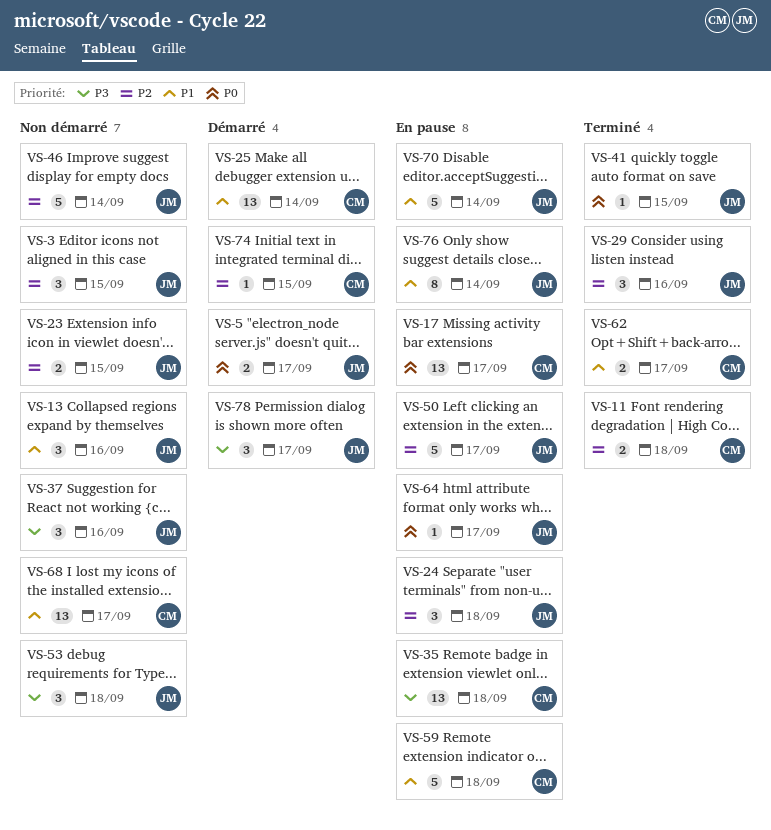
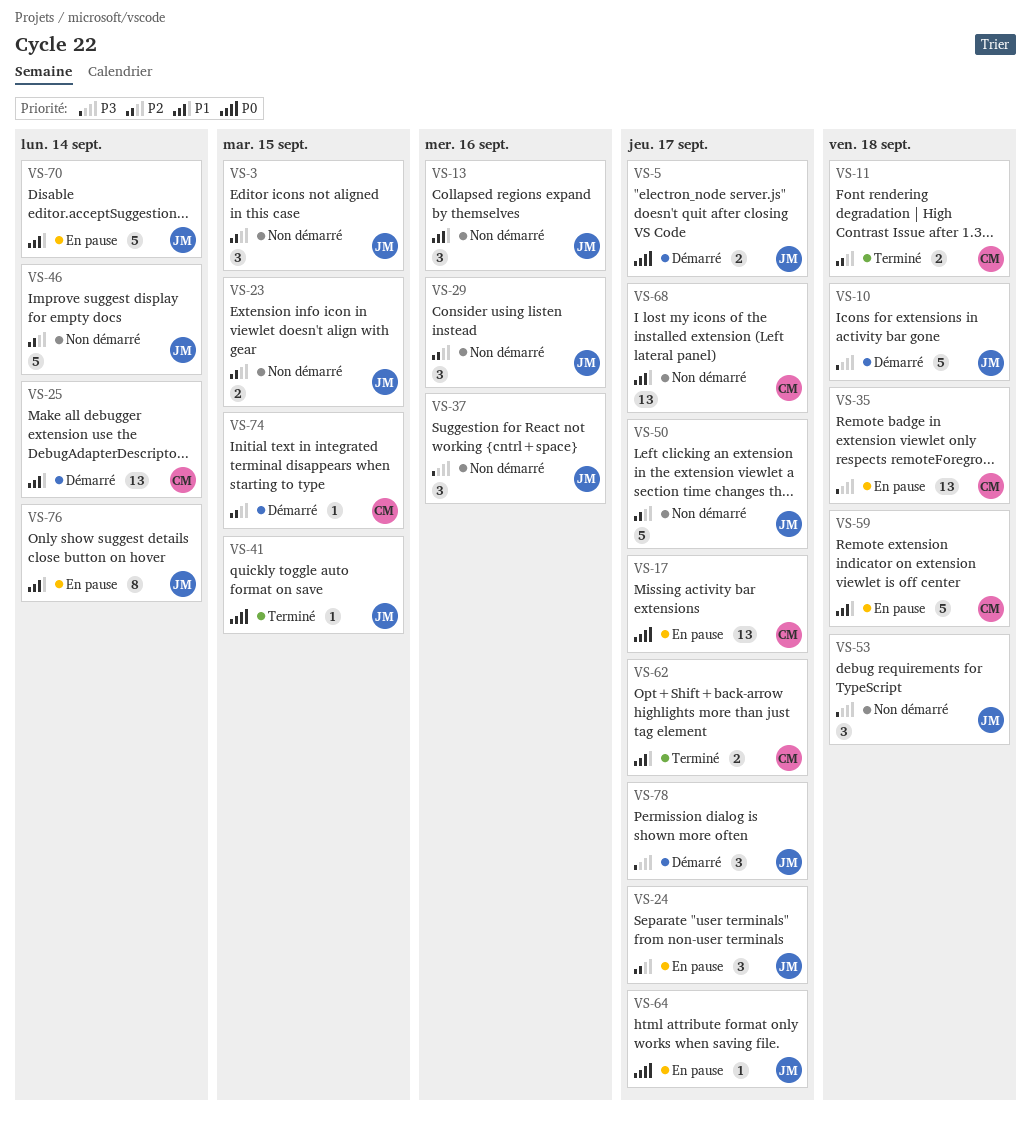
VS-10: none -> present
VS-24, due: Sep 18 -> Sep 17
VS-29, status: Terminé -> Non démarré
VS-50, status: En pause -> Non démarré

